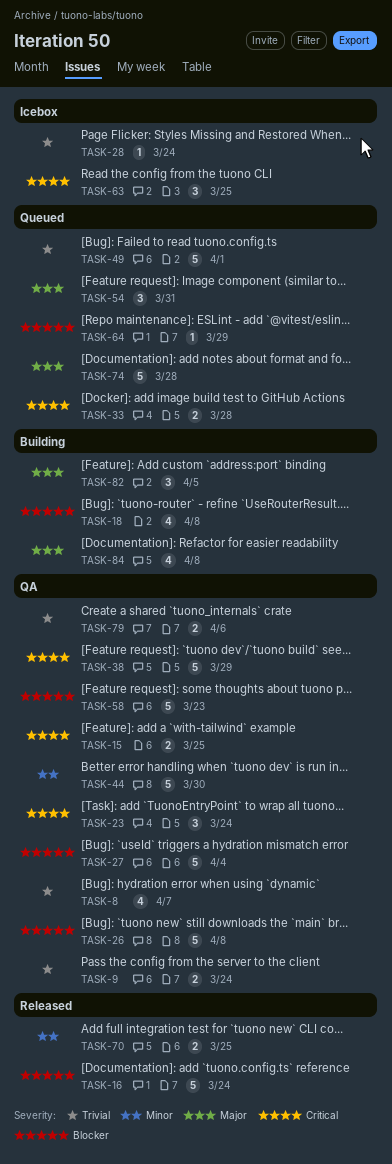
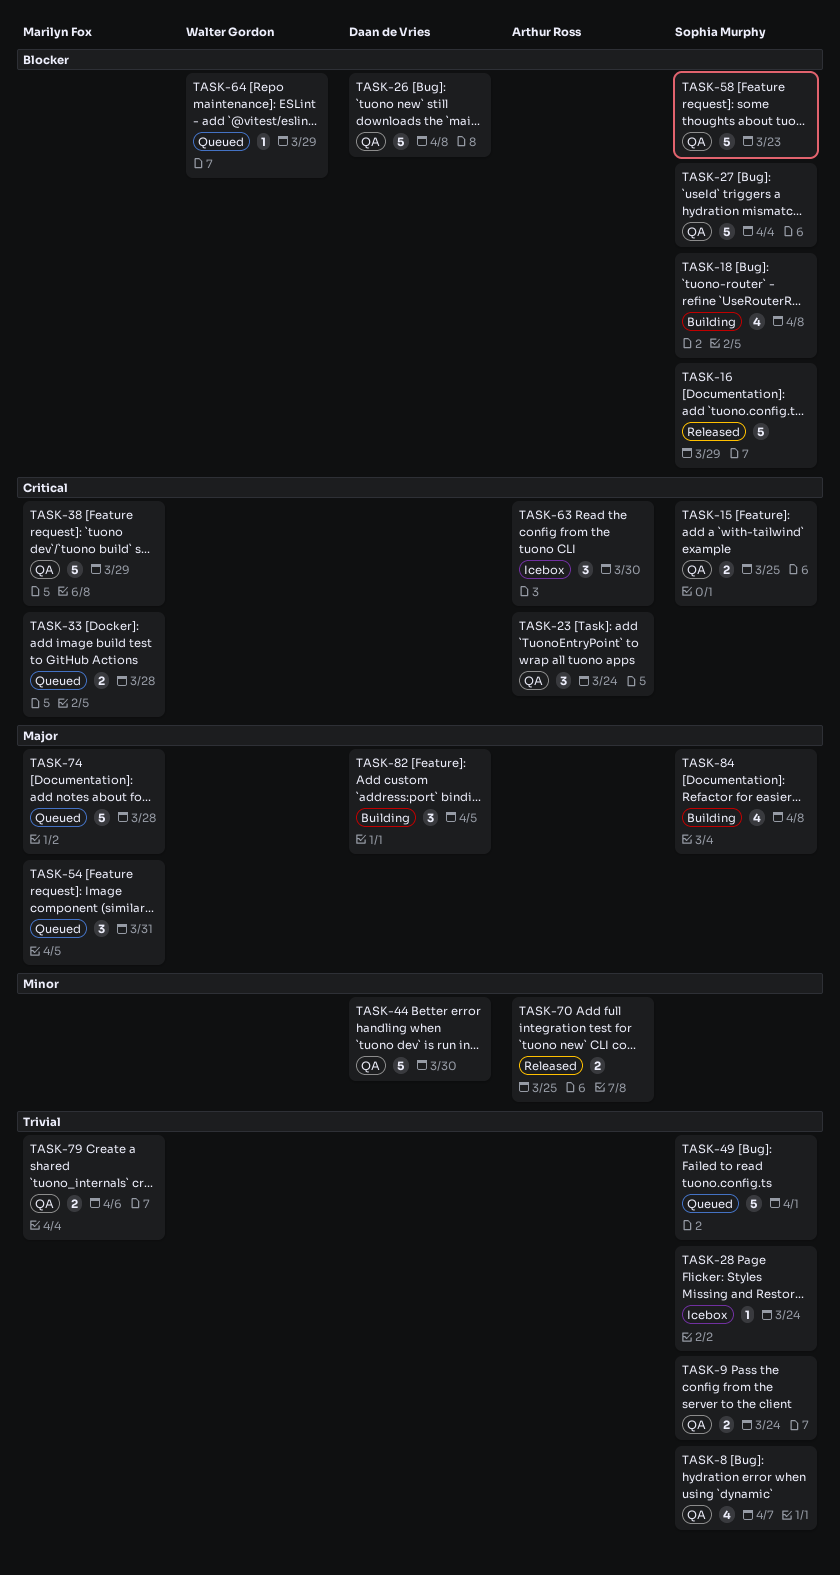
TASK-16, due: Mar 24 -> Mar 29
TASK-63, due: Mar 25 -> Mar 30

